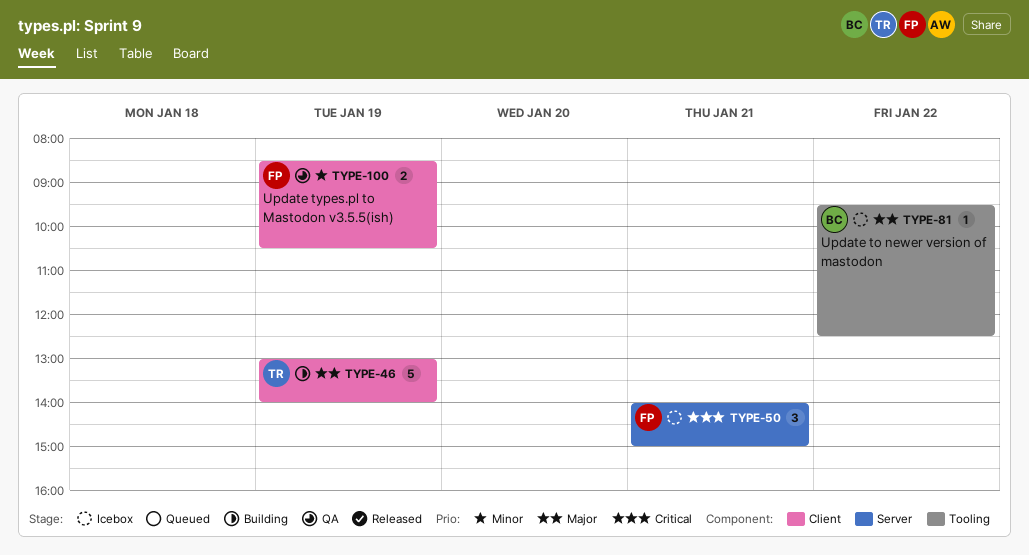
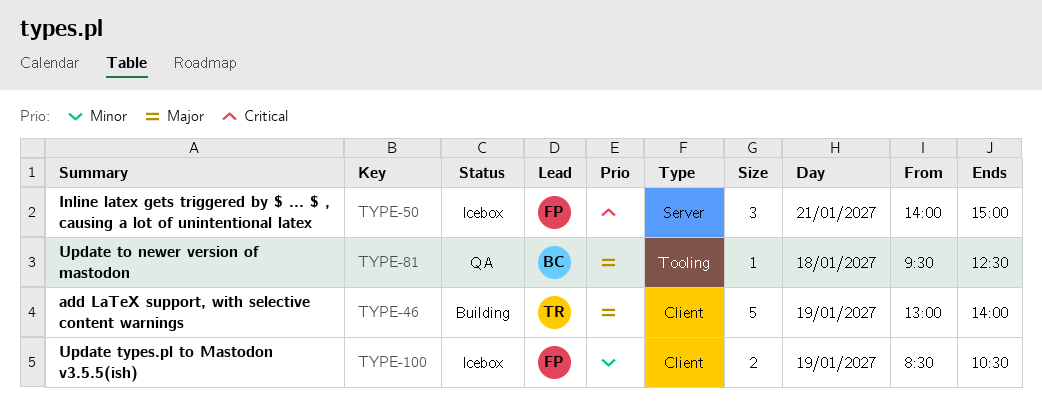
TYPE-81, status: Icebox -> QA
TYPE-81, day: Jan 22 -> Jan 18
TYPE-100, status: QA -> Icebox

